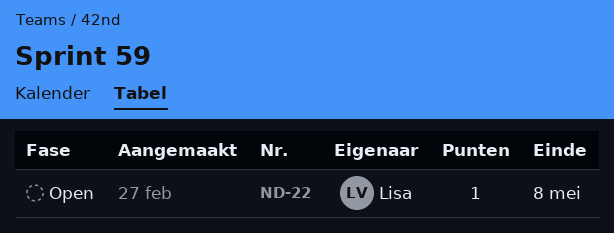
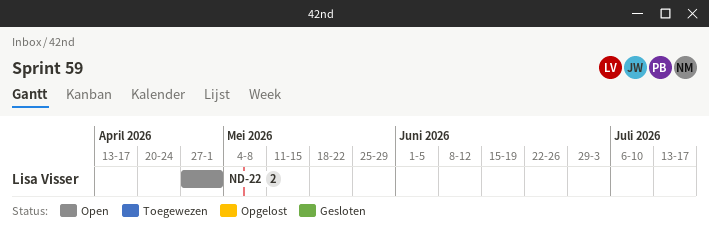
ND-22, estimate: 1 -> 2
ND-22, due: May 8 -> May 1

